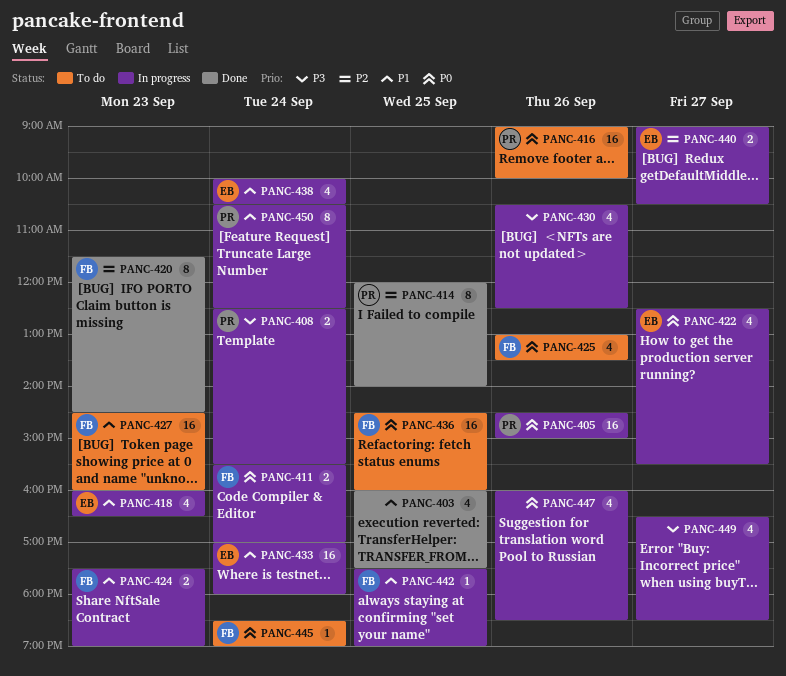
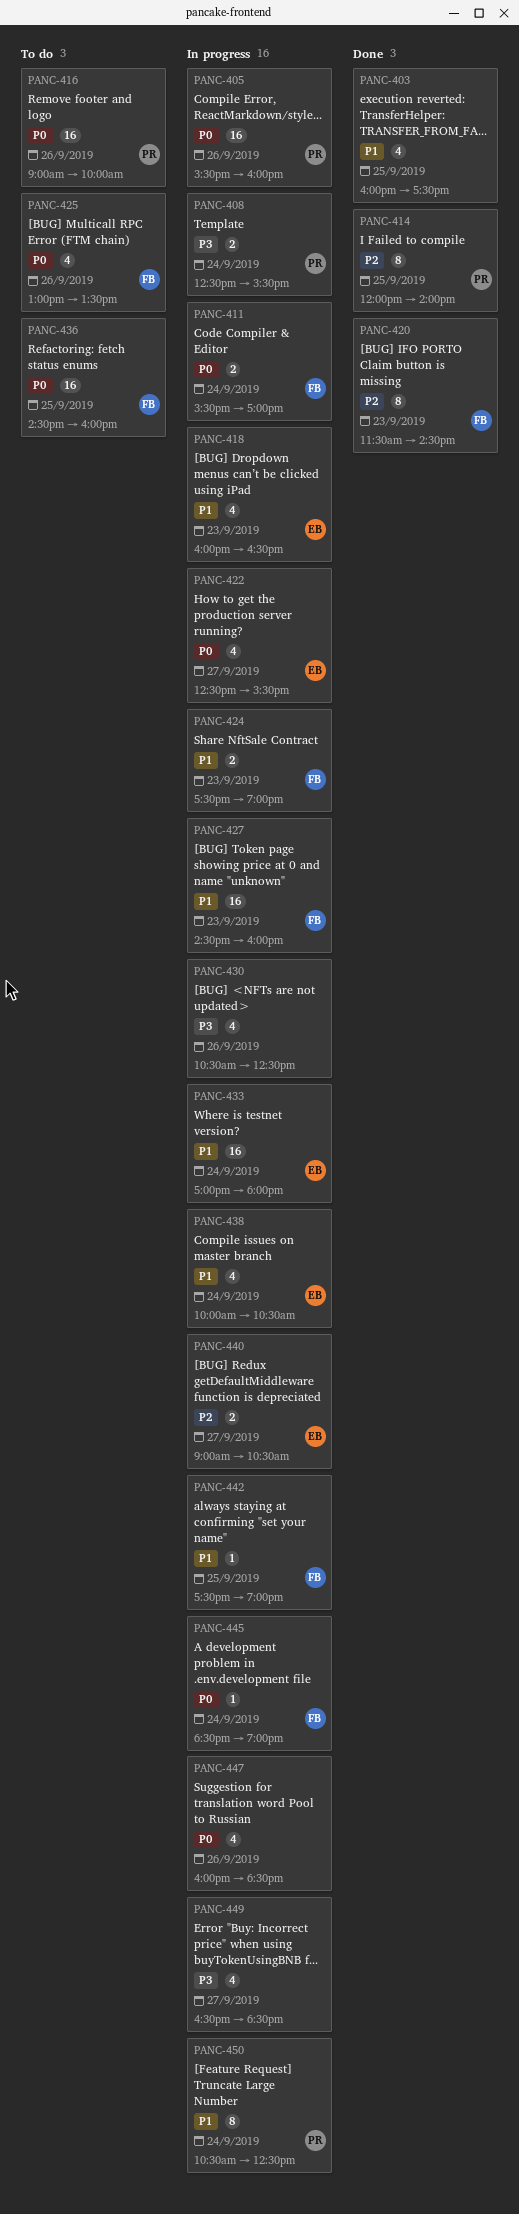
PANC-405, begins: 14:30 -> 15:30
PANC-405, ends: 15:00 -> 16:00
PANC-427, status: To do -> In progress
PANC-445, status: To do -> In progress

